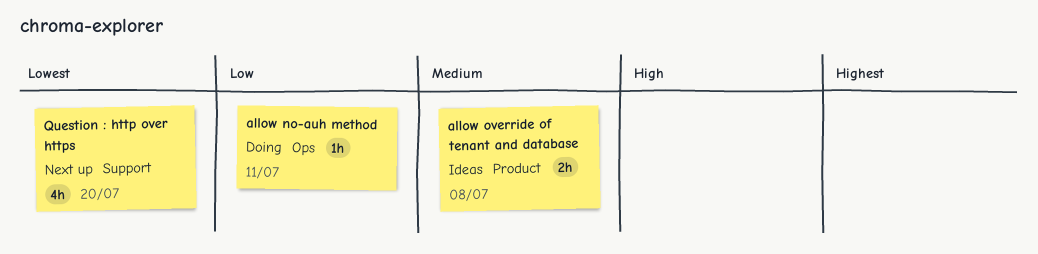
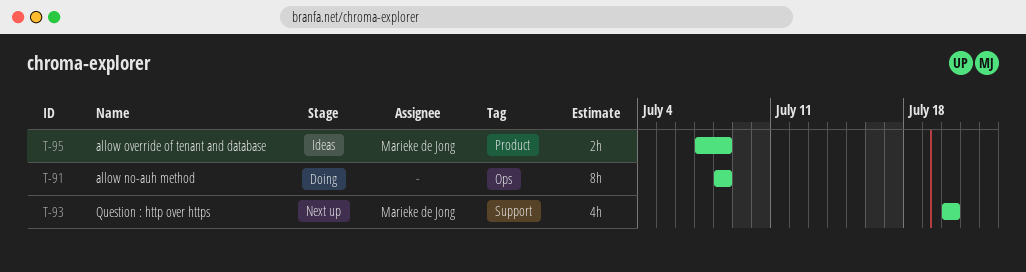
allow no-auh method, estimate: 1h -> 8h
allow no-auh method, due: Jul 11 -> Jul 8

